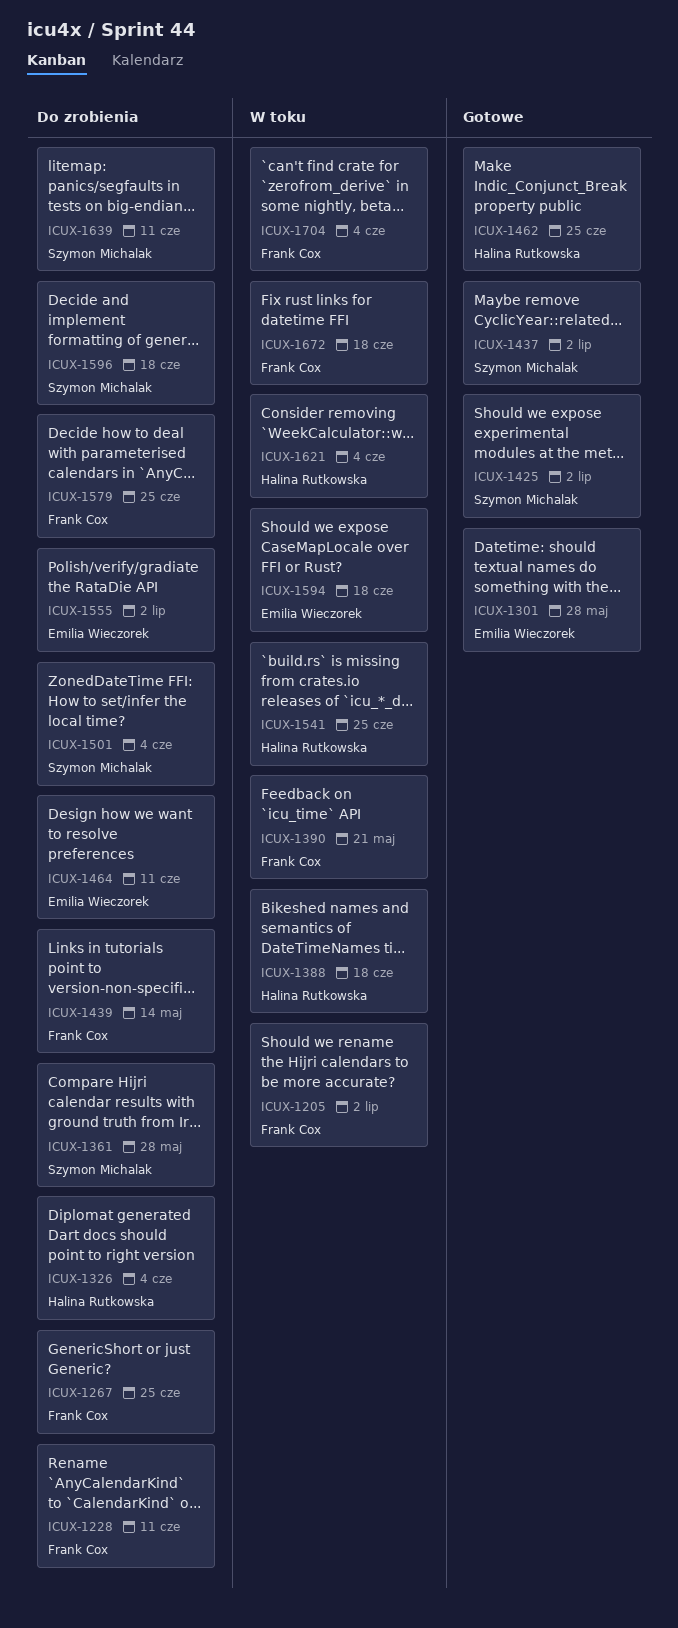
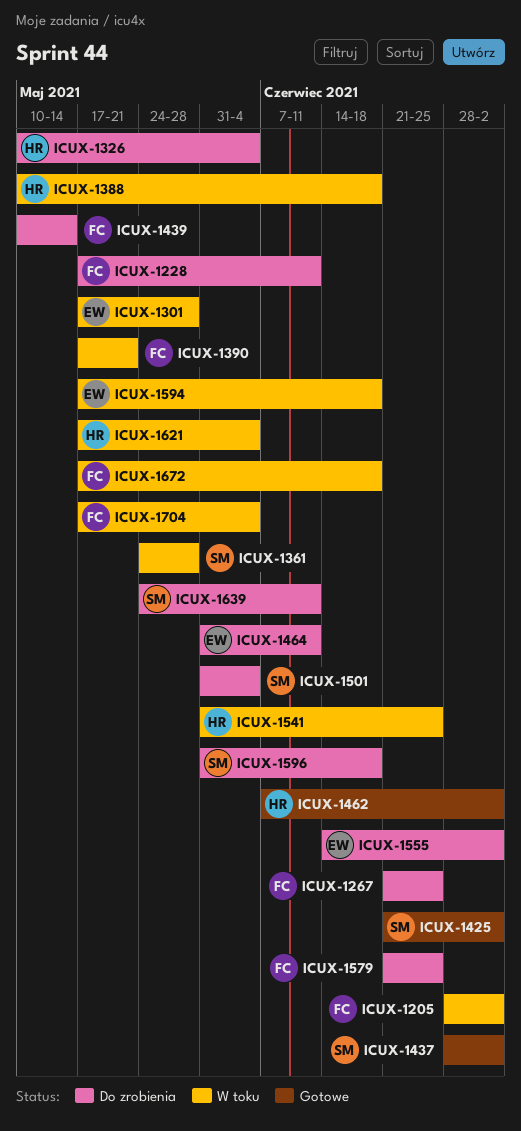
ICUX-1301, status: Gotowe -> W toku
ICUX-1361, status: Do zrobienia -> W toku
ICUX-1462, due: Jun 25 -> Jul 2

